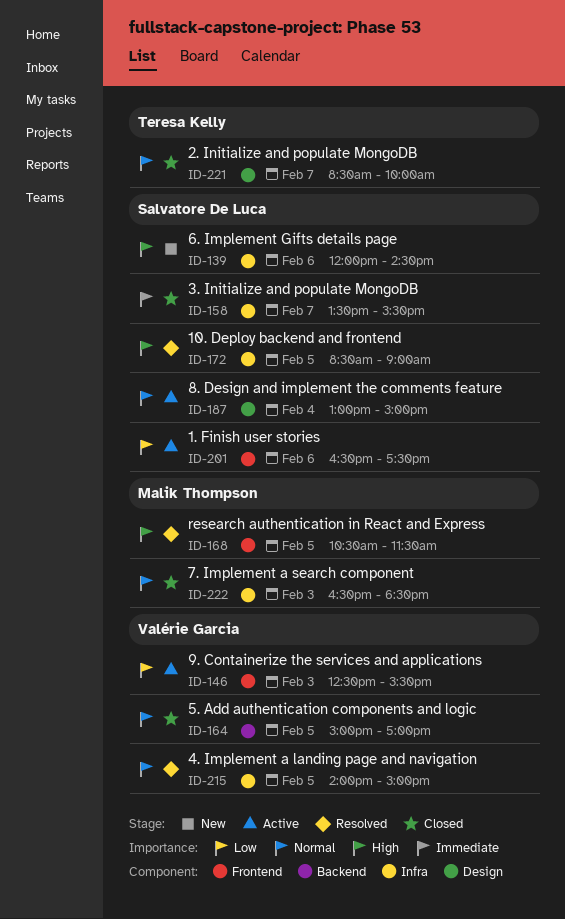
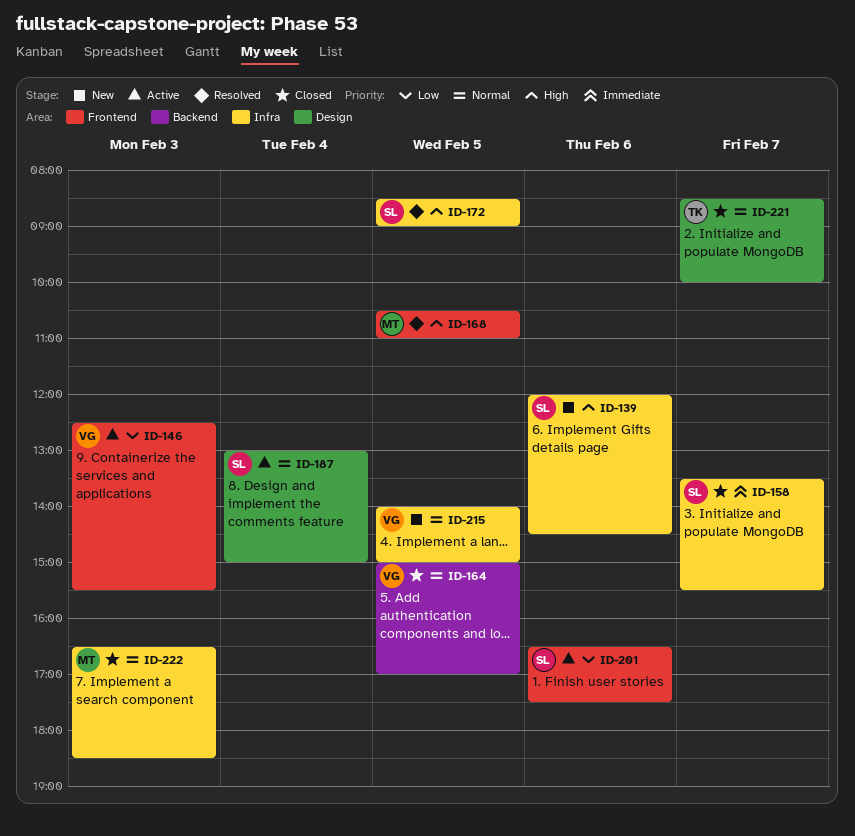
ID-168, ends: 11:30 -> 11:00
ID-215, status: Resolved -> New

